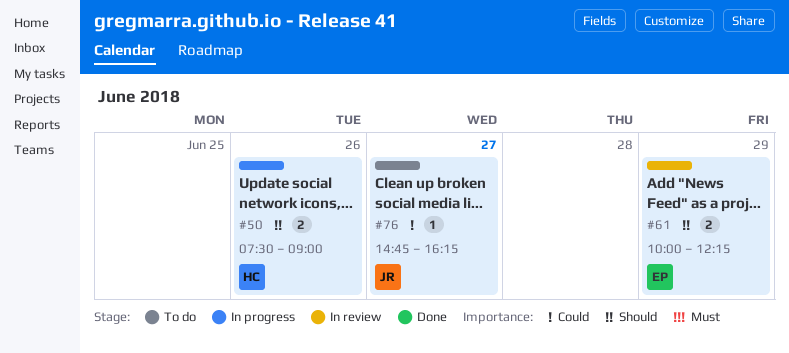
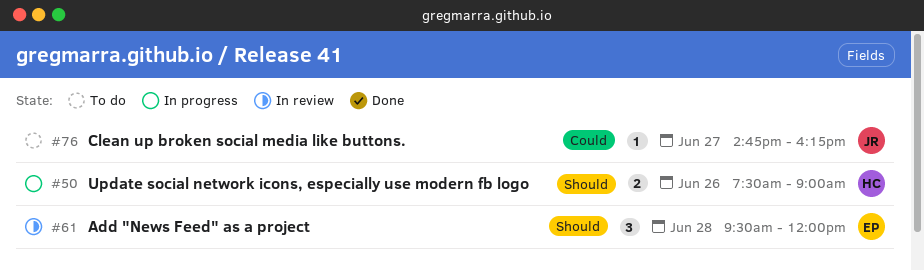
#61, estimate: 2 -> 3
#61, day: Jun 29 -> Jun 28
#61, begins: 10:00 -> 09:30
#61, ends: 12:15 -> 12:00

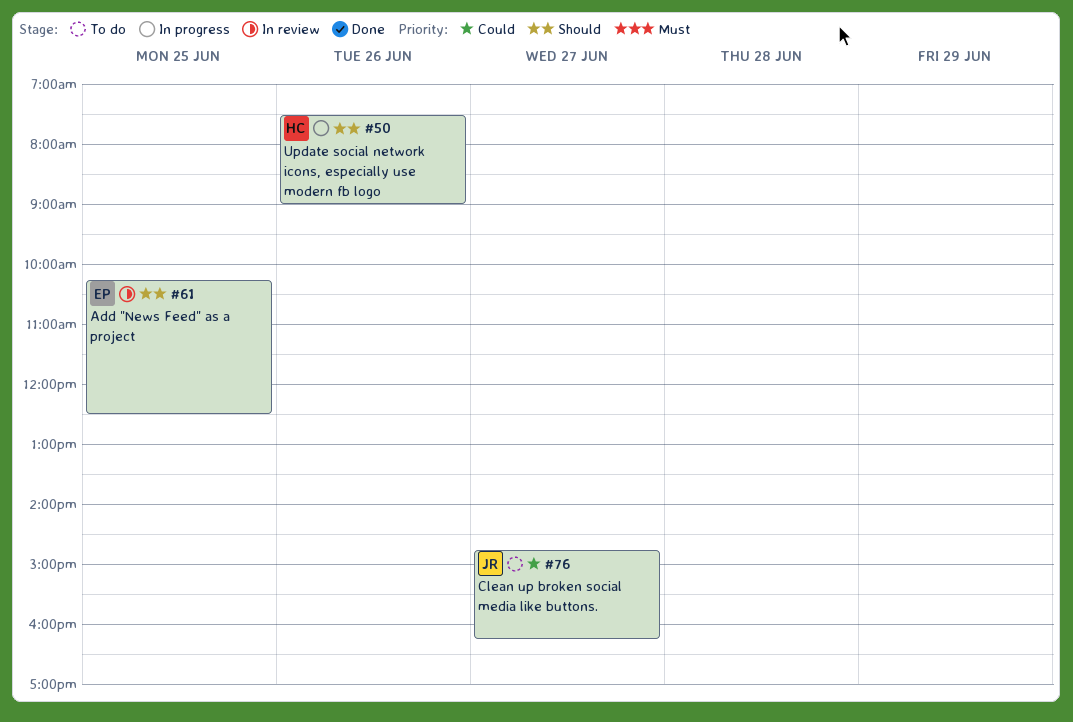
#61, day: Jun 28 -> Jun 25
#61, begins: 09:30 -> 10:15
#61, ends: 12:00 -> 12:30

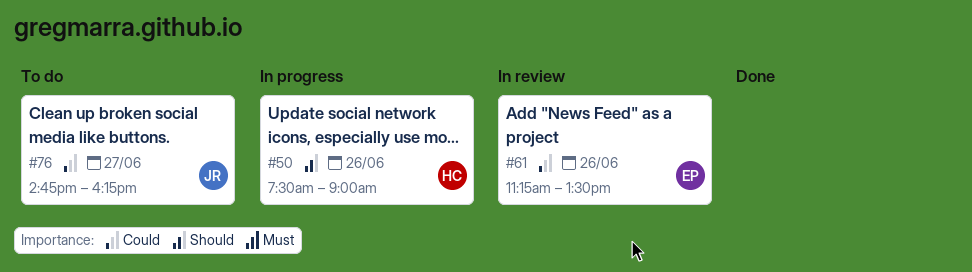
#61, priority: Should -> Could
#61, day: Jun 25 -> Jun 26
#61, begins: 10:15 -> 11:15
#61, ends: 12:30 -> 13:30

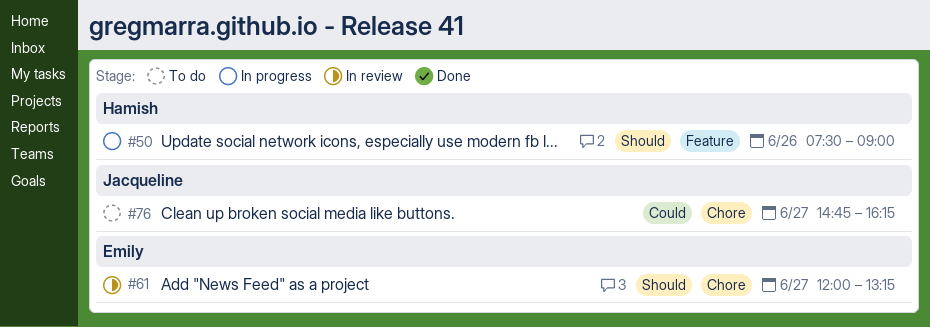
#61, priority: Could -> Should
#61, day: Jun 26 -> Jun 27
#61, begins: 11:15 -> 12:00
#61, ends: 13:30 -> 13:15

